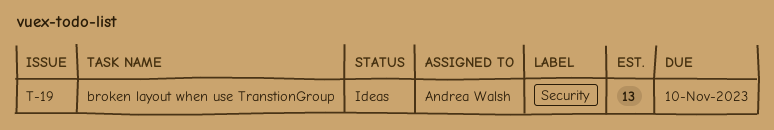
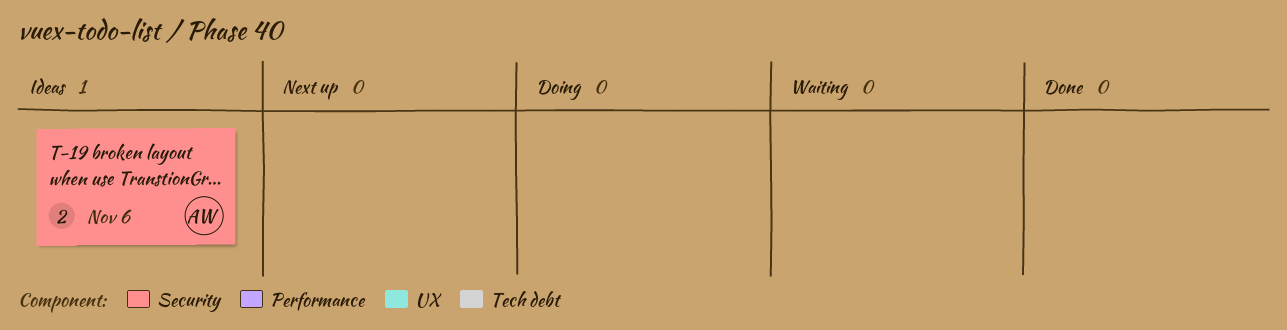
T-19, estimate: 13 -> 2
T-19, due: Nov 10 -> Nov 6

